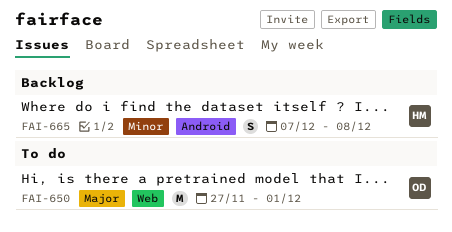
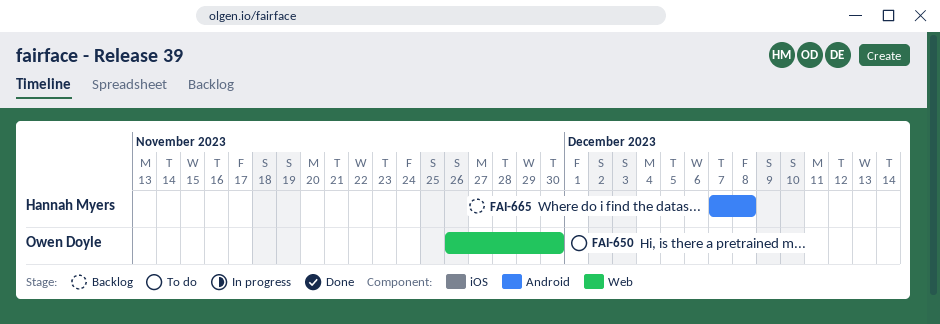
FAI-650, start: Nov 27 -> Nov 26
FAI-650, due: Dec 1 -> Nov 30

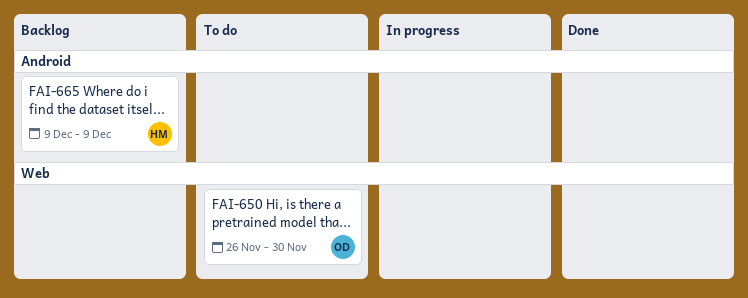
FAI-665, start: Dec 7 -> Dec 9
FAI-665, due: Dec 8 -> Dec 9

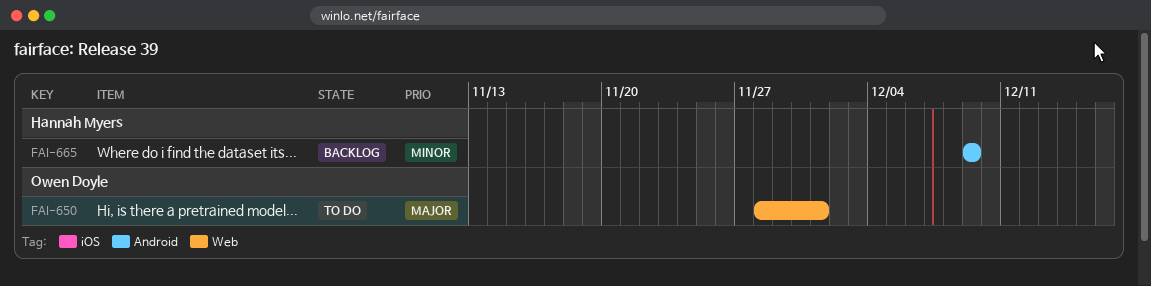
FAI-650, start: Nov 26 -> Nov 28
FAI-650, due: Nov 30 -> Dec 1

